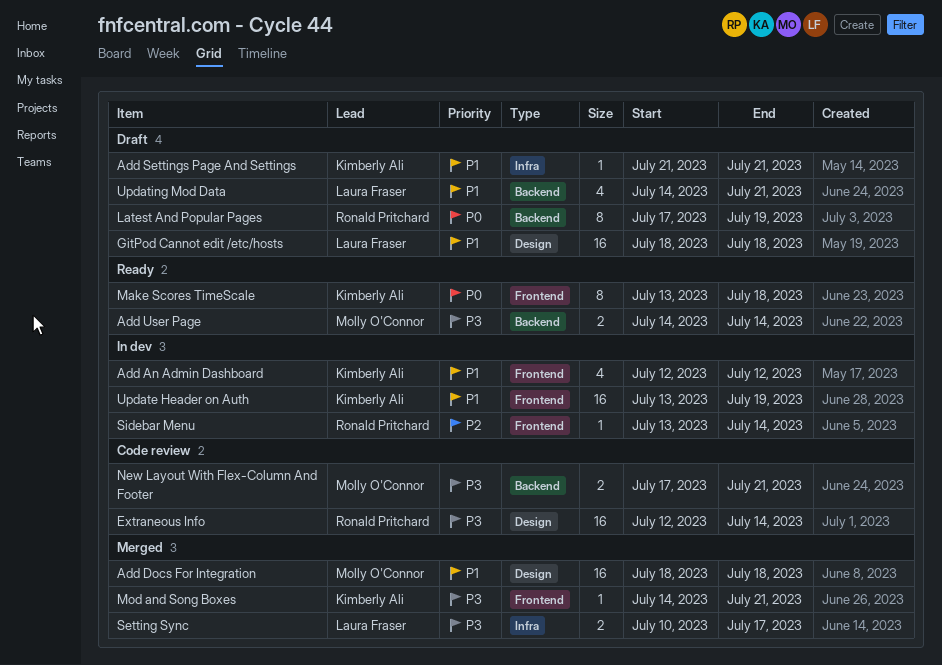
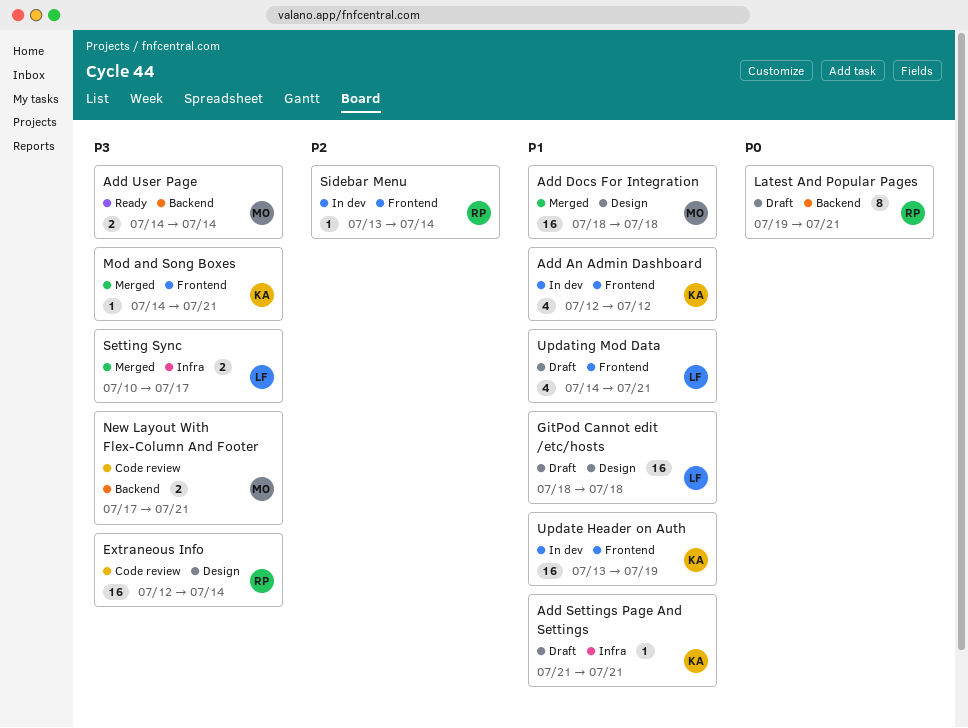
Latest And Popular Pages, start: Jul 17 -> Jul 19
Latest And Popular Pages, due: Jul 19 -> Jul 21
Make Scores TimeScale: present -> none
Updating Mod Data, label: Backend -> Frontend

